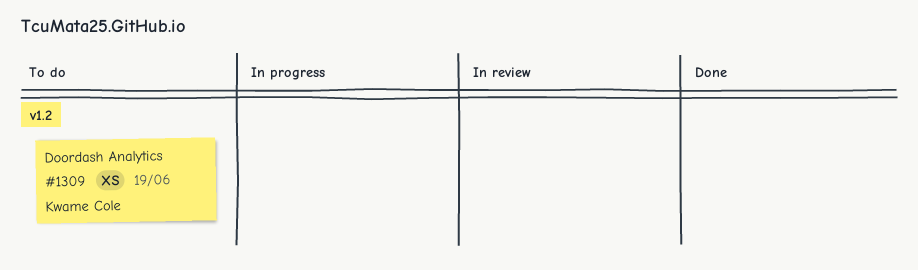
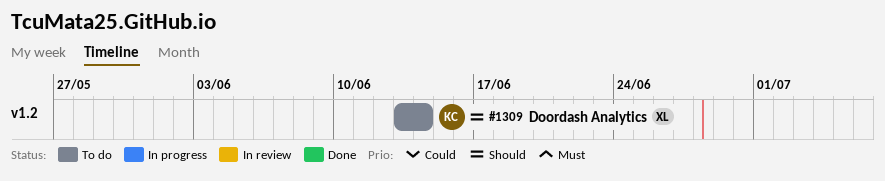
#1309, estimate: XS -> XL
#1309, due: Jun 19 -> Jun 14

